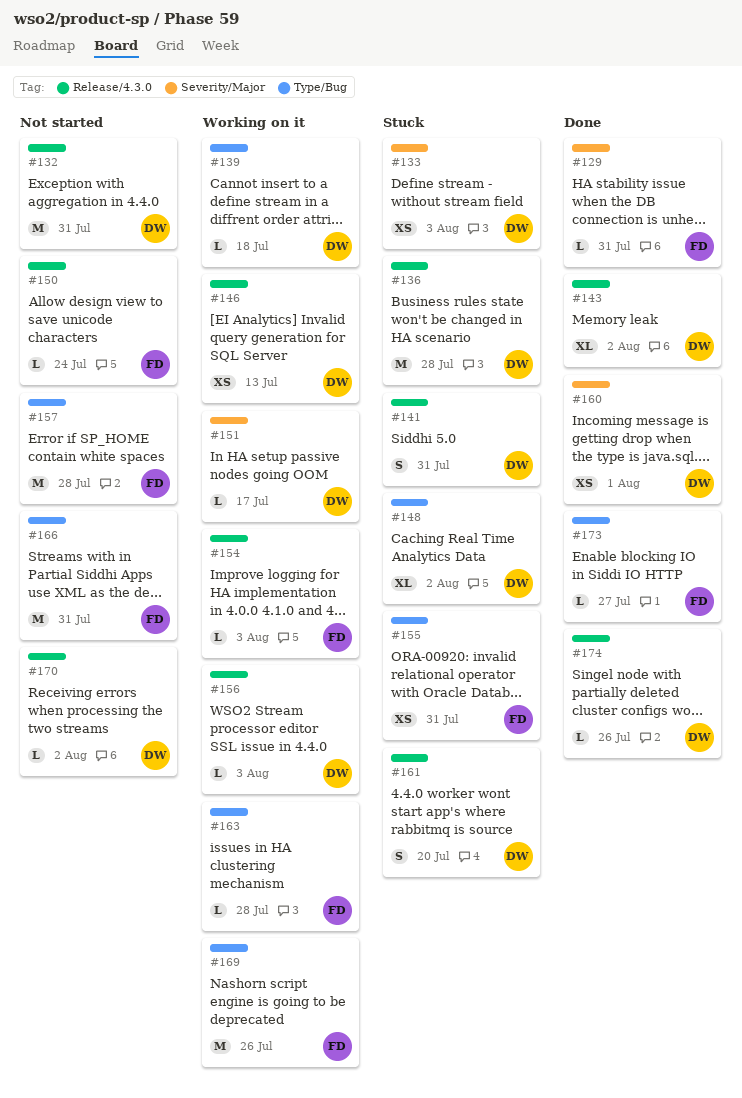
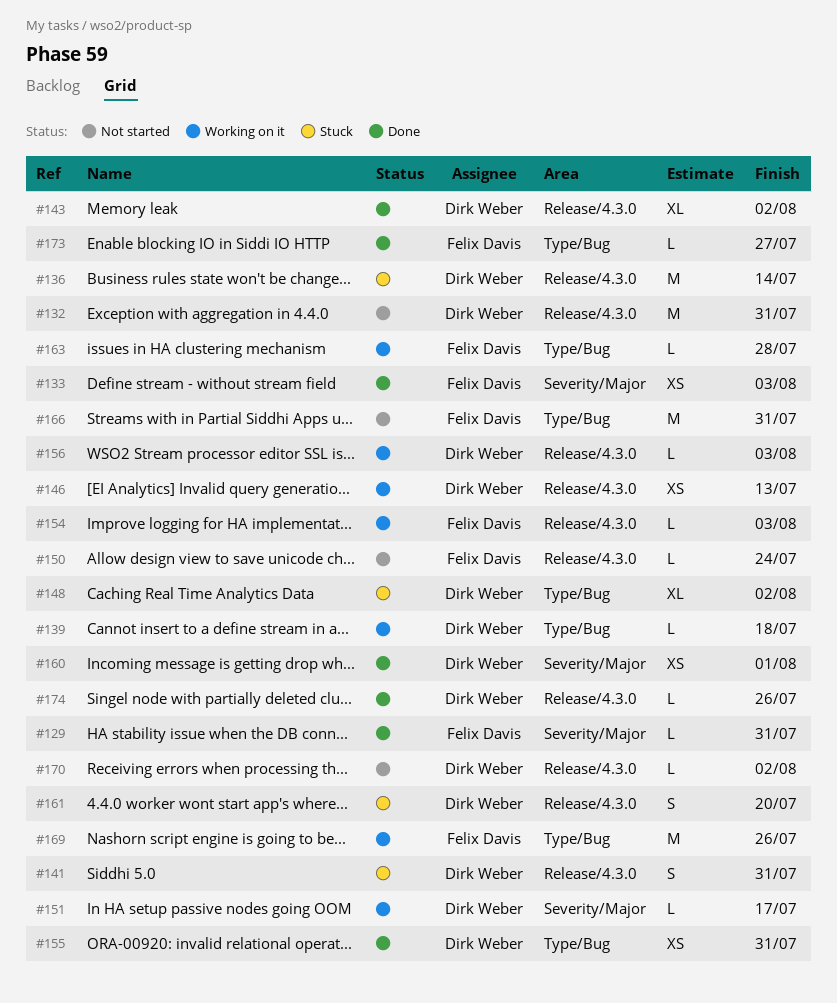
#133, status: Stuck -> Done
#133, owner: Dirk Weber -> Felix Davis
#136, due: Jul 28 -> Jul 14
#155, status: Stuck -> Done
#155, owner: Felix Davis -> Dirk Weber
#157: present -> none

